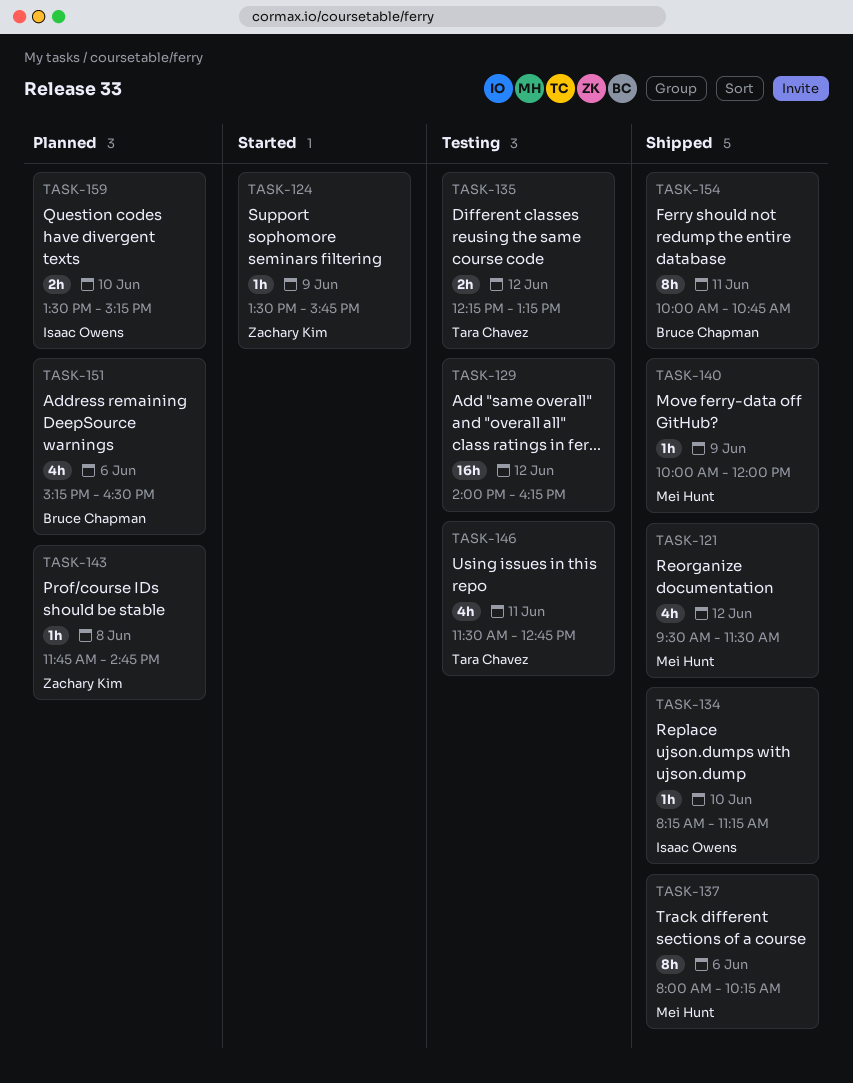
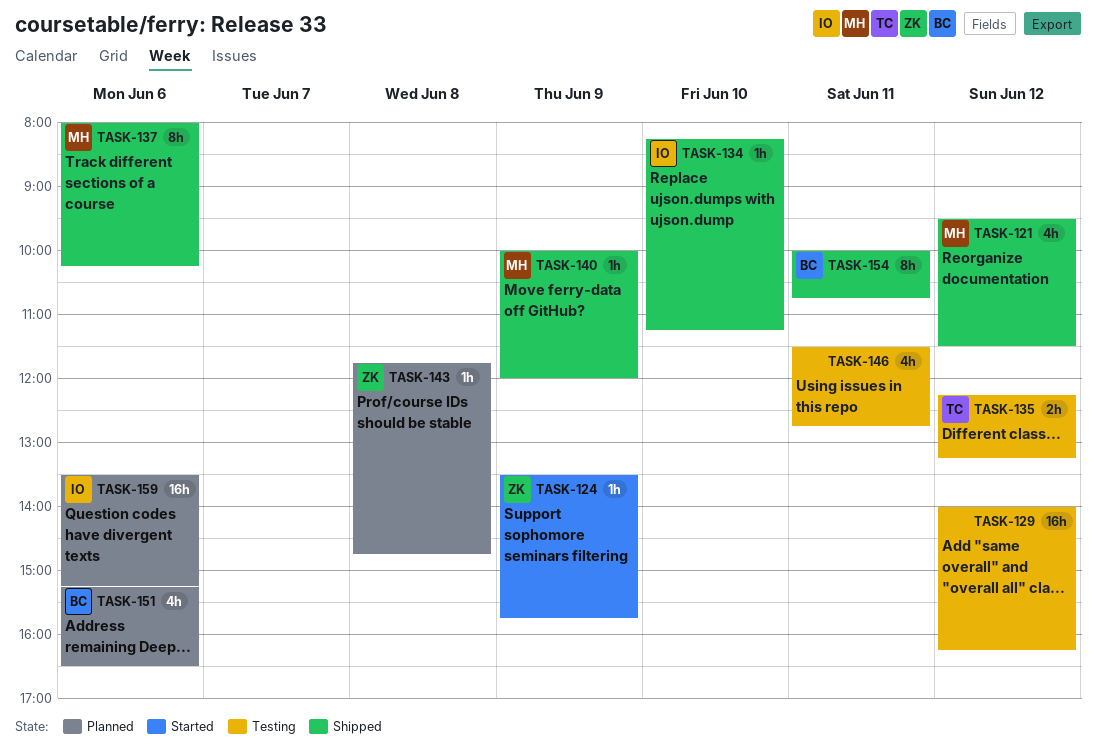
TASK-146, owner: Tara Chavez -> none
TASK-159, estimate: 2h -> 16h
TASK-159, day: Jun 10 -> Jun 6

